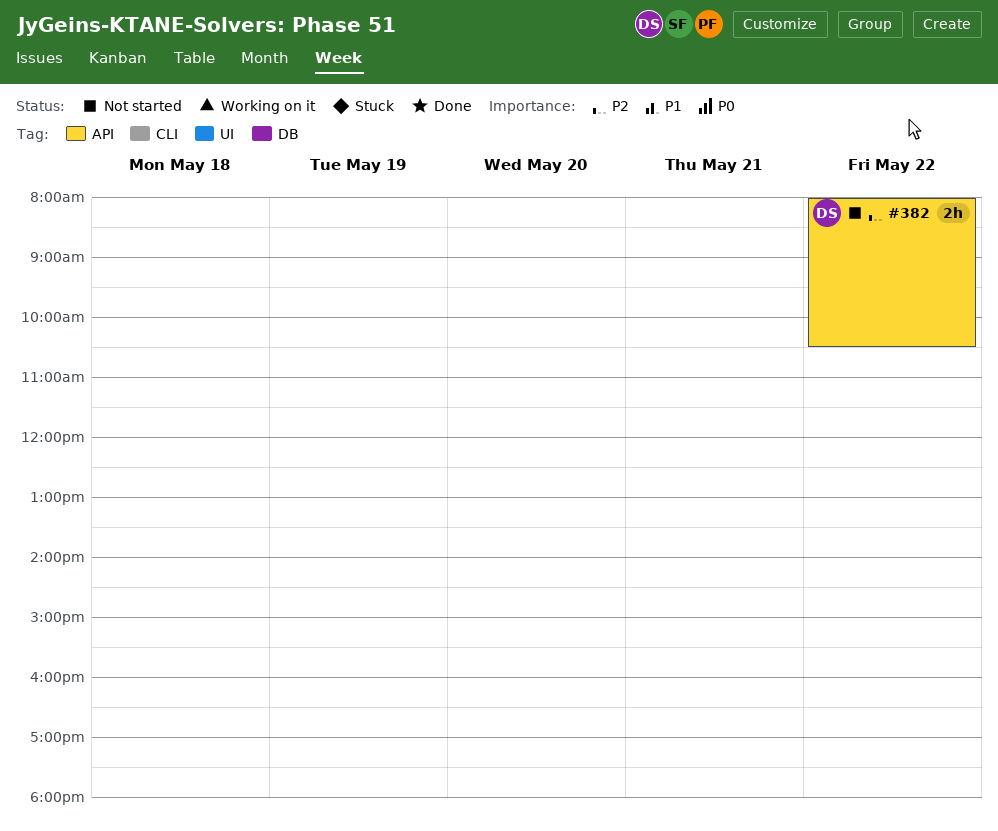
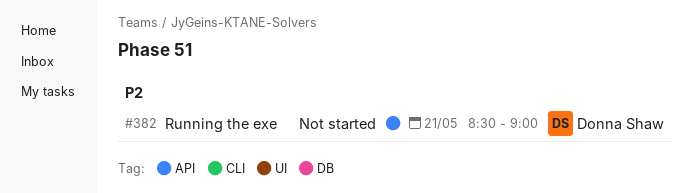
#382, day: May 22 -> May 21
#382, begins: 08:00 -> 08:30
#382, ends: 10:30 -> 09:00

